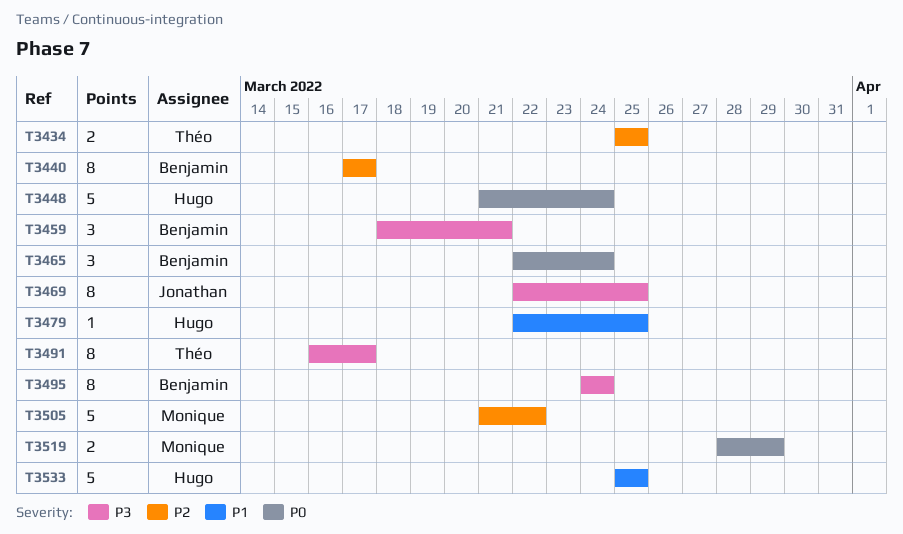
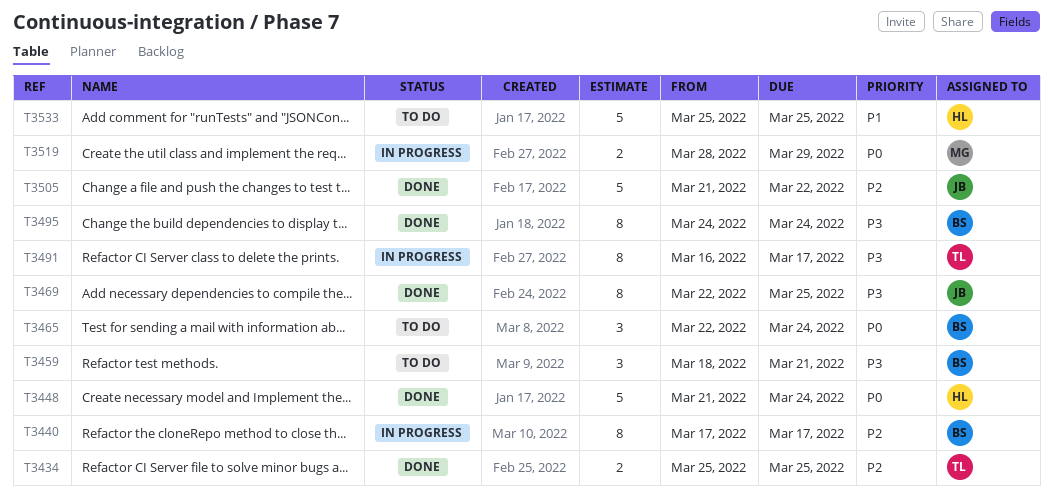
T3479: present -> none
T3505, owner: Monique -> Jonathan

